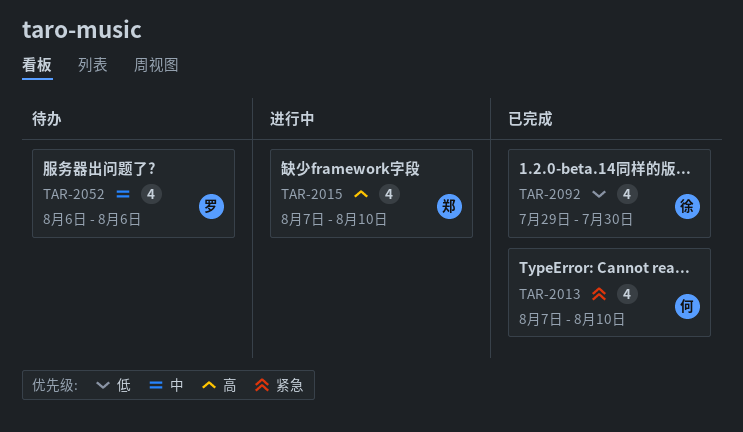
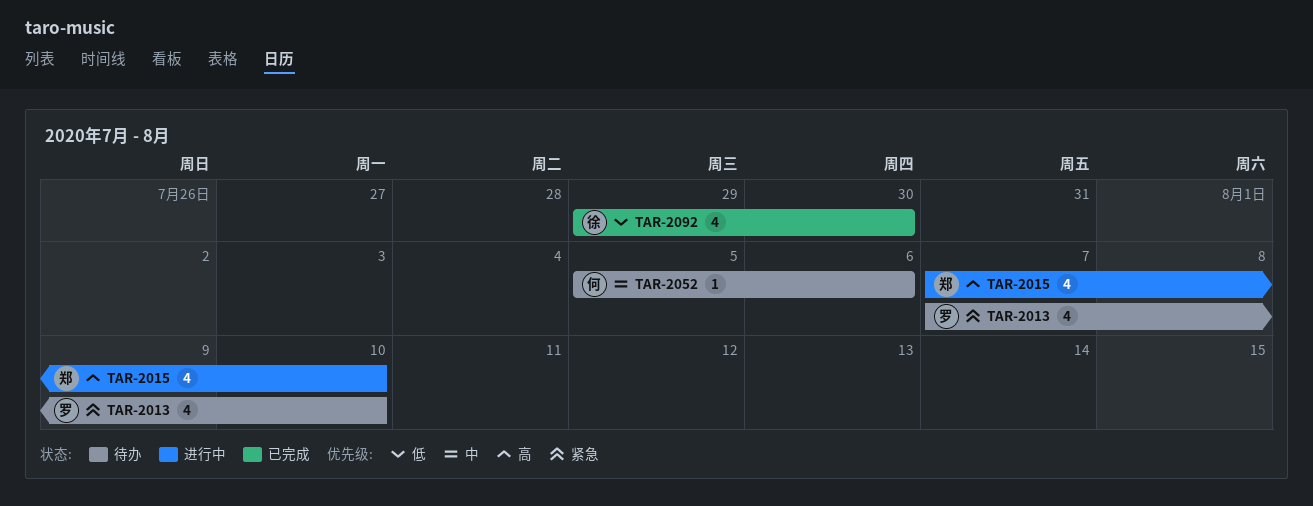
TAR-2013, status: 已完成 -> 待办
TAR-2013, owner: 何 -> 罗
TAR-2052, owner: 罗 -> 何
TAR-2052, estimate: 4 -> 1
TAR-2052, start: Aug 6 -> Aug 5

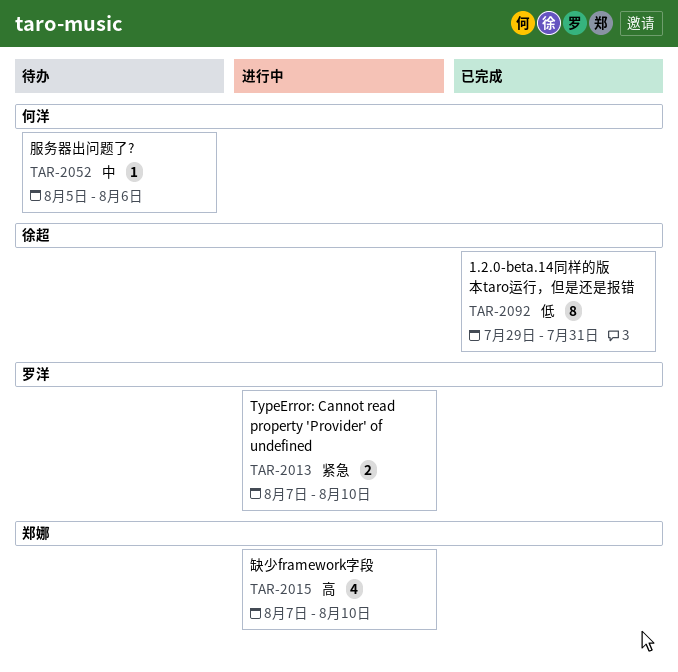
TAR-2013, status: 待办 -> 进行中
TAR-2013, estimate: 4 -> 2
TAR-2092, estimate: 4 -> 8
TAR-2092, due: Jul 30 -> Jul 31

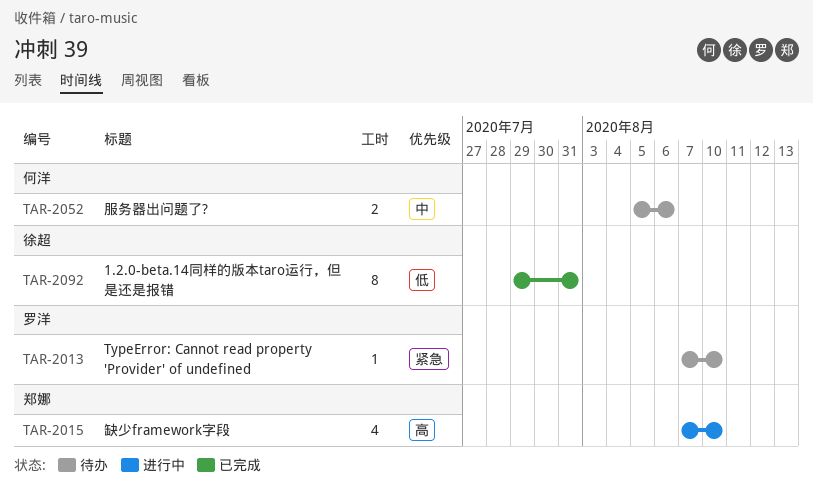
TAR-2013, status: 进行中 -> 待办
TAR-2013, estimate: 2 -> 1
TAR-2052, estimate: 1 -> 2

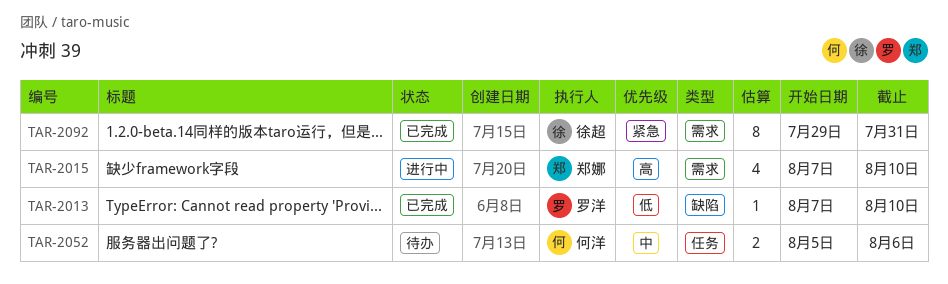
TAR-2013, status: 待办 -> 已完成
TAR-2013, priority: 紧急 -> 低
TAR-2092, priority: 低 -> 紧急

